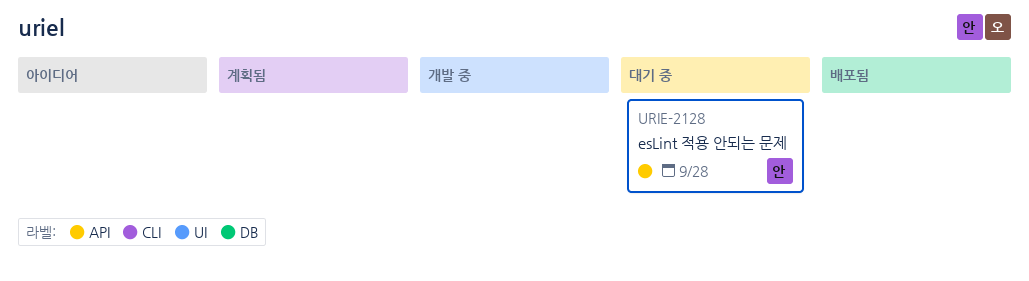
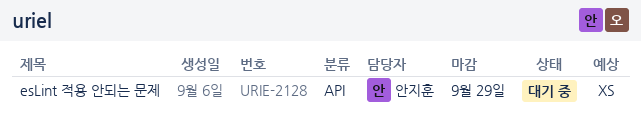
URIE-2128, due: Sep 28 -> Sep 29

